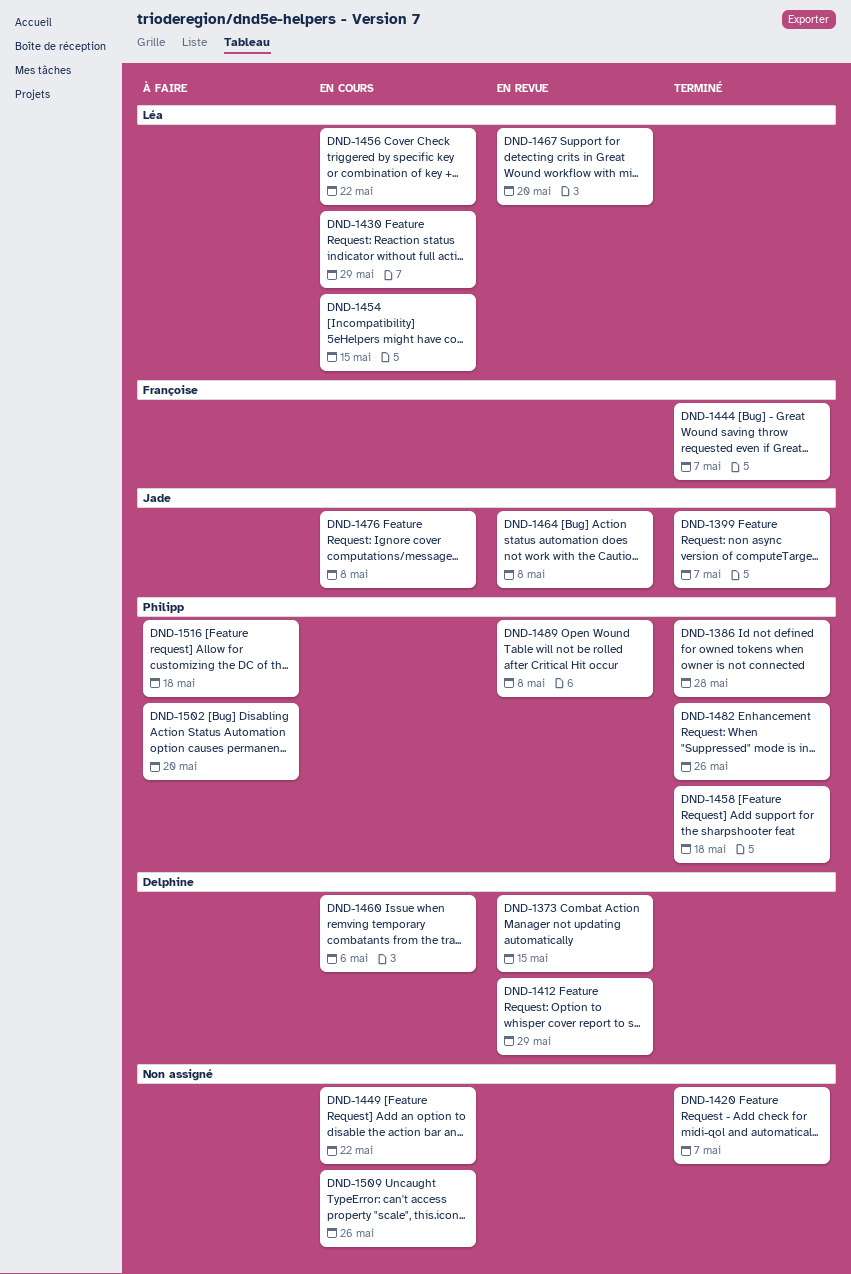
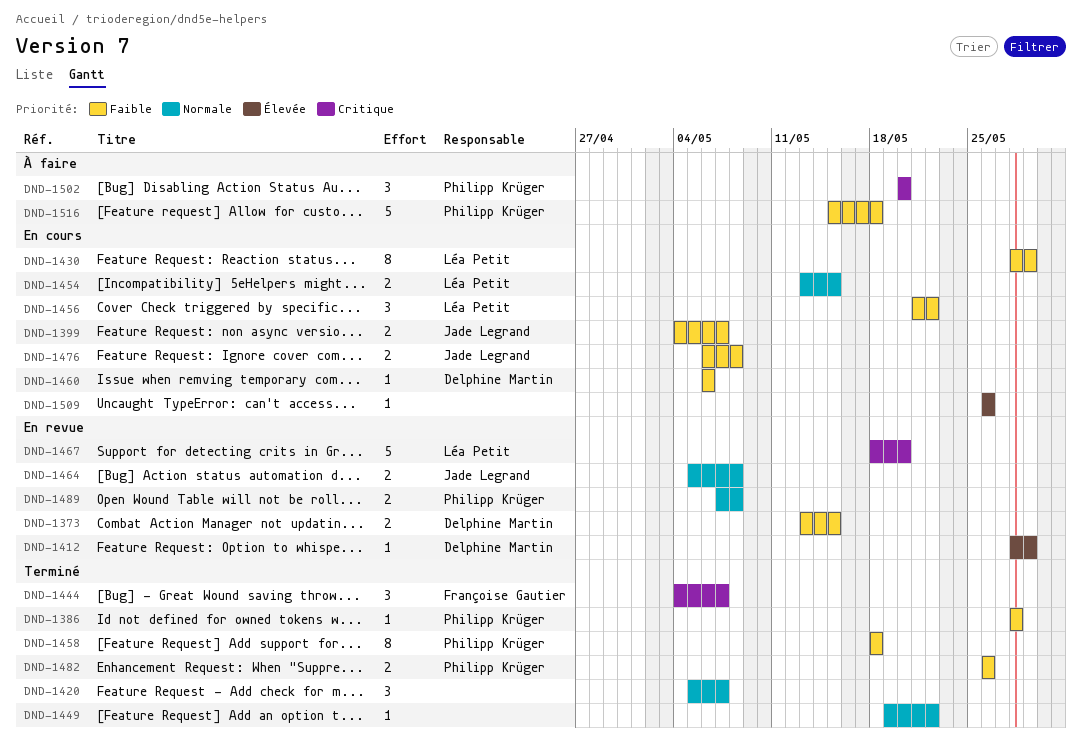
DND-1399, status: Terminé -> En cours
DND-1449, status: En cours -> Terminé

